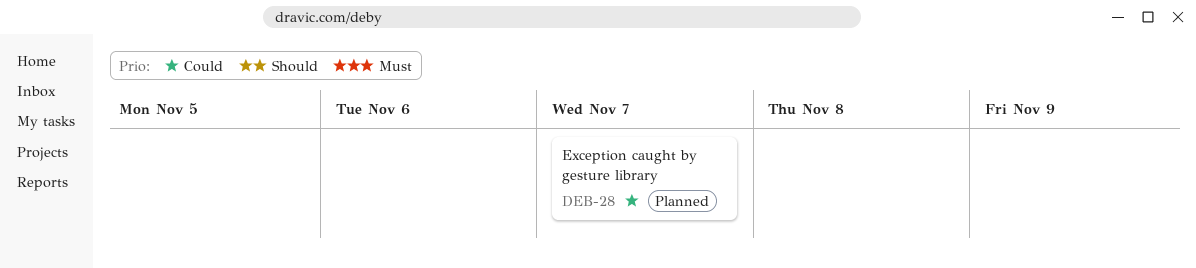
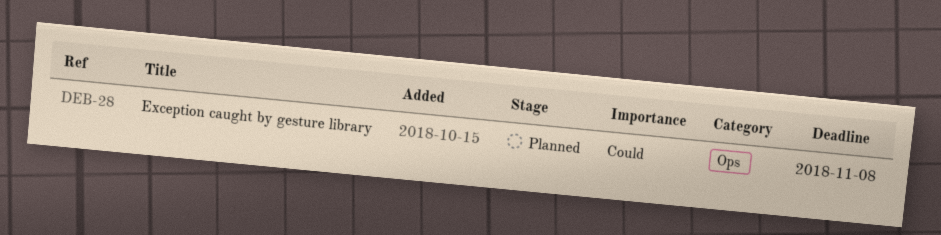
DEB-28, due: Nov 7 -> Nov 8

